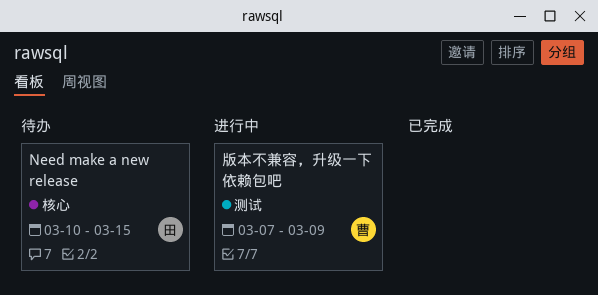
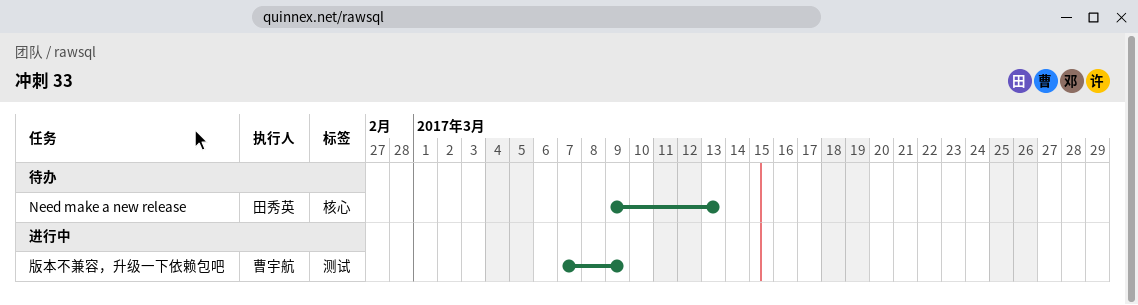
Need make a new release, start: Mar 10 -> Mar 9
Need make a new release, due: Mar 15 -> Mar 13

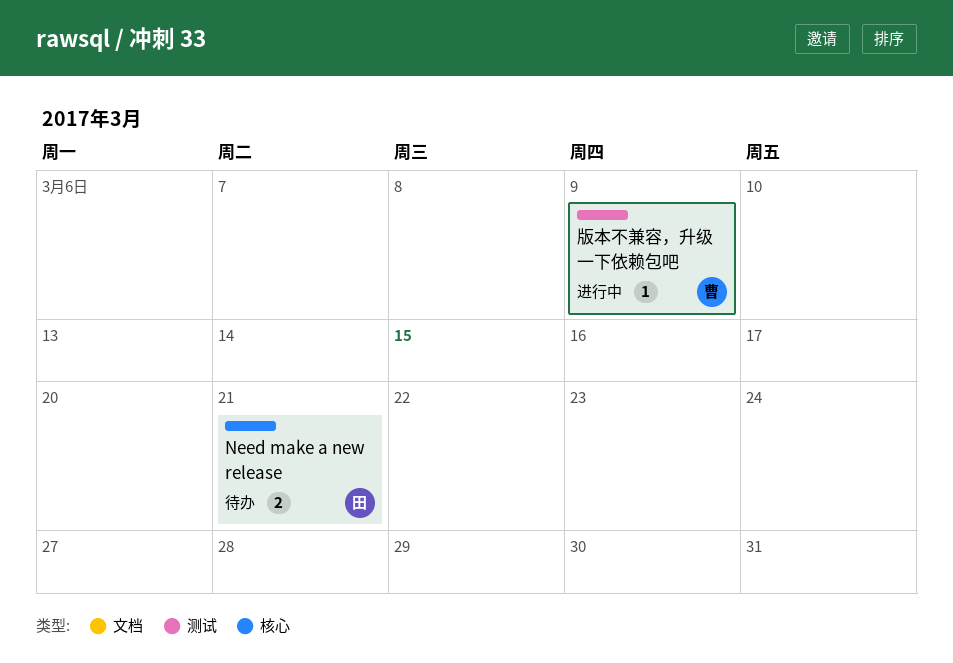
Need make a new release, due: Mar 13 -> Mar 21

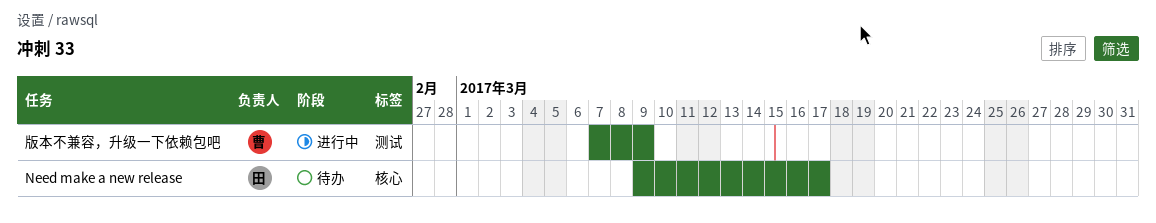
Need make a new release, due: Mar 21 -> Mar 17

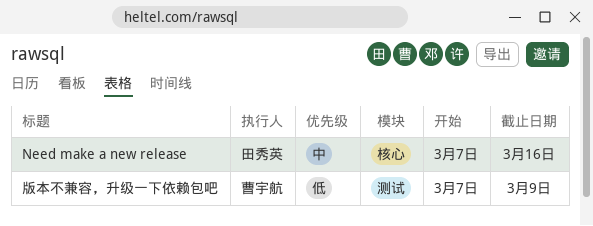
Need make a new release, start: Mar 9 -> Mar 7
Need make a new release, due: Mar 17 -> Mar 16

